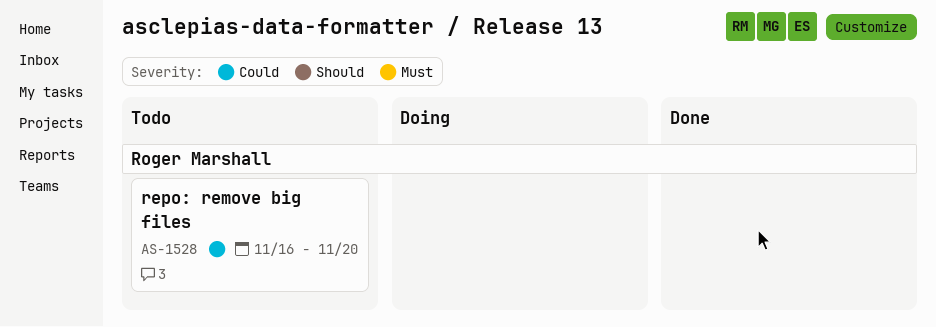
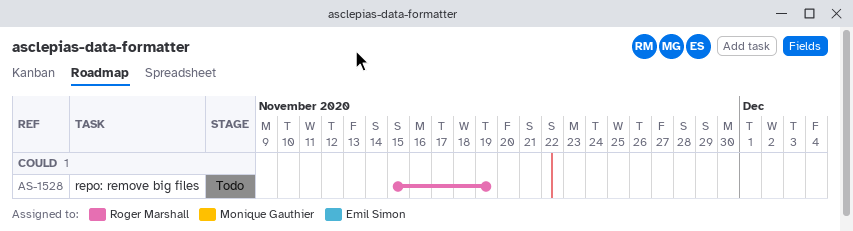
AS-1528, start: Nov 16 -> Nov 15
AS-1528, due: Nov 20 -> Nov 19

